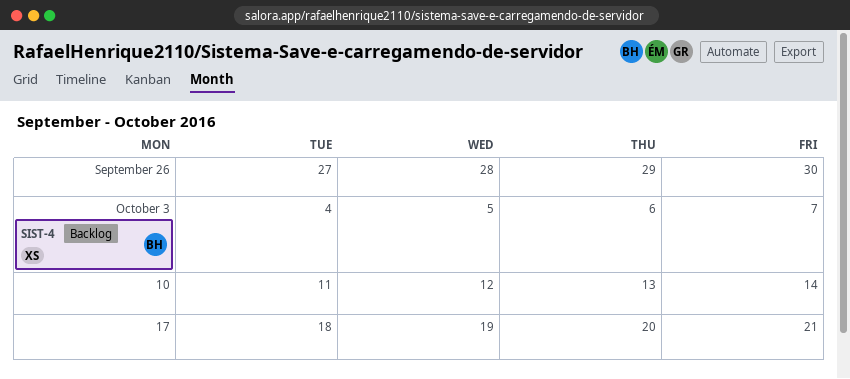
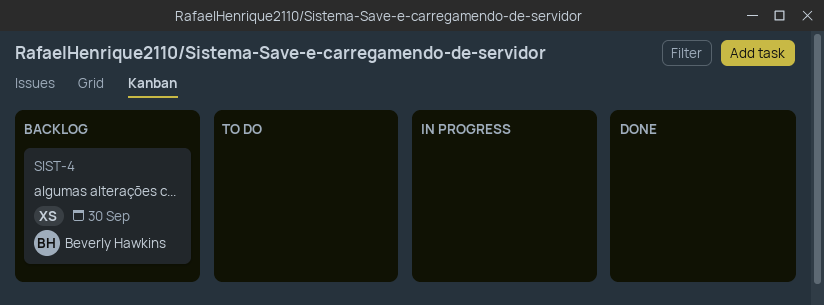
SIST-4, due: Oct 3 -> Sep 30

